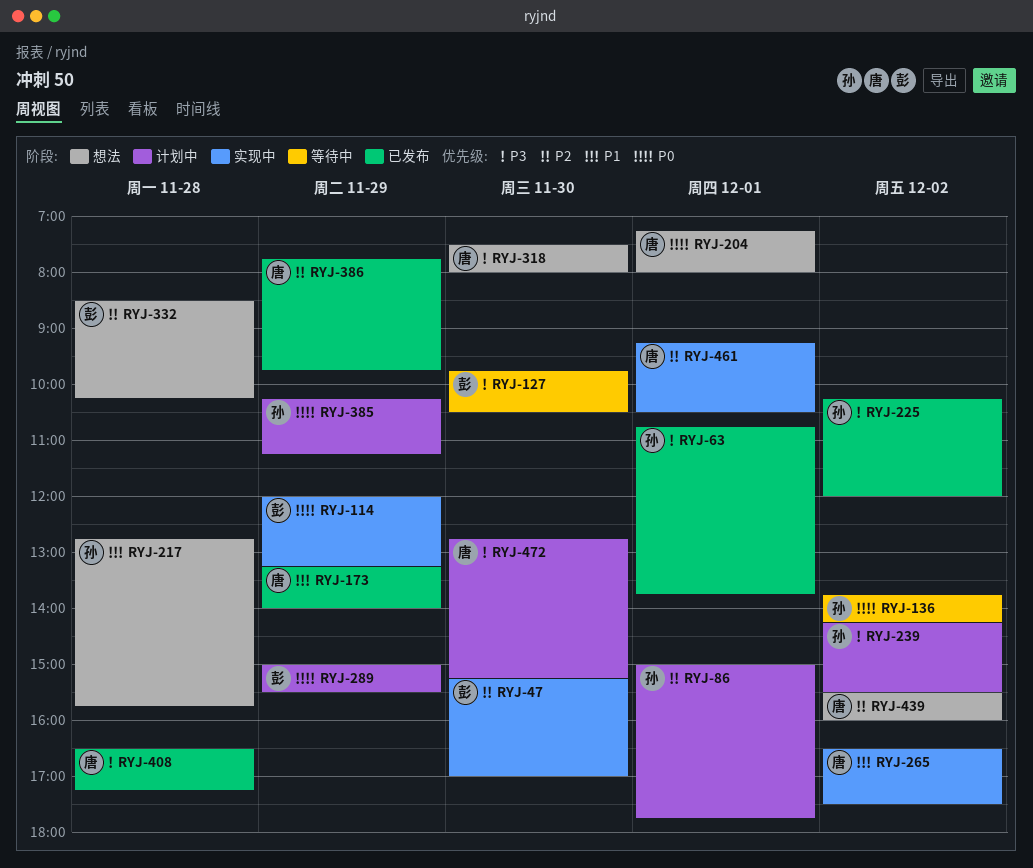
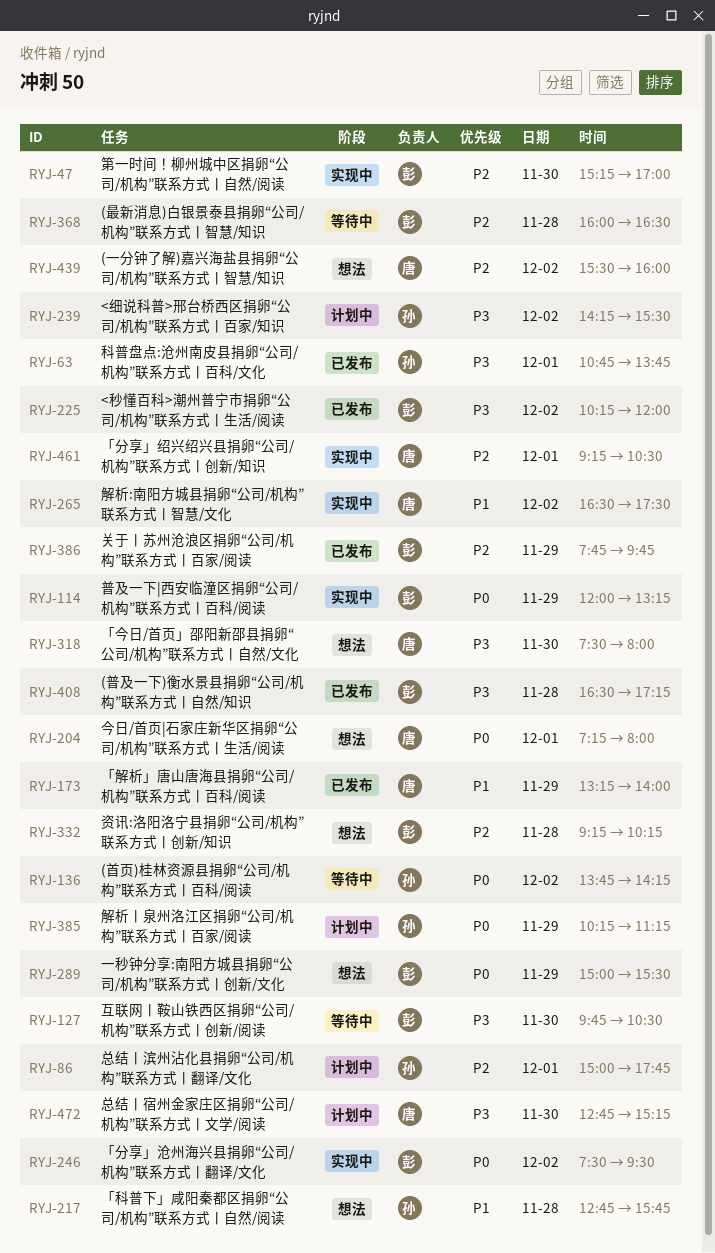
RYJ-225, owner: 孙 -> 彭
RYJ-246: none -> present
RYJ-289, status: 计划中 -> 想法
RYJ-332, begins: 08:30 -> 09:15
RYJ-368: none -> present
RYJ-386, owner: 唐 -> 彭
RYJ-408, owner: 唐 -> 彭

